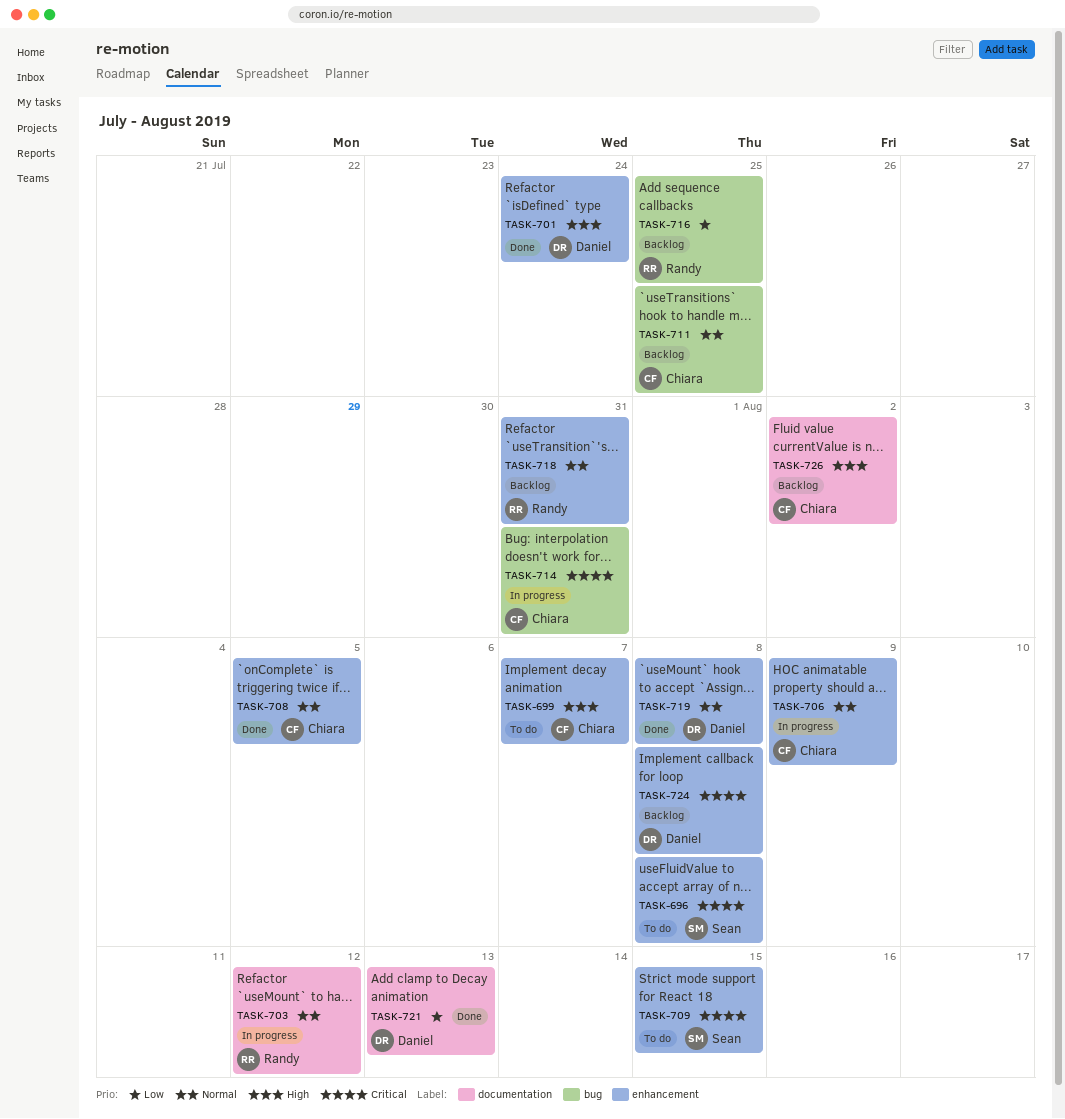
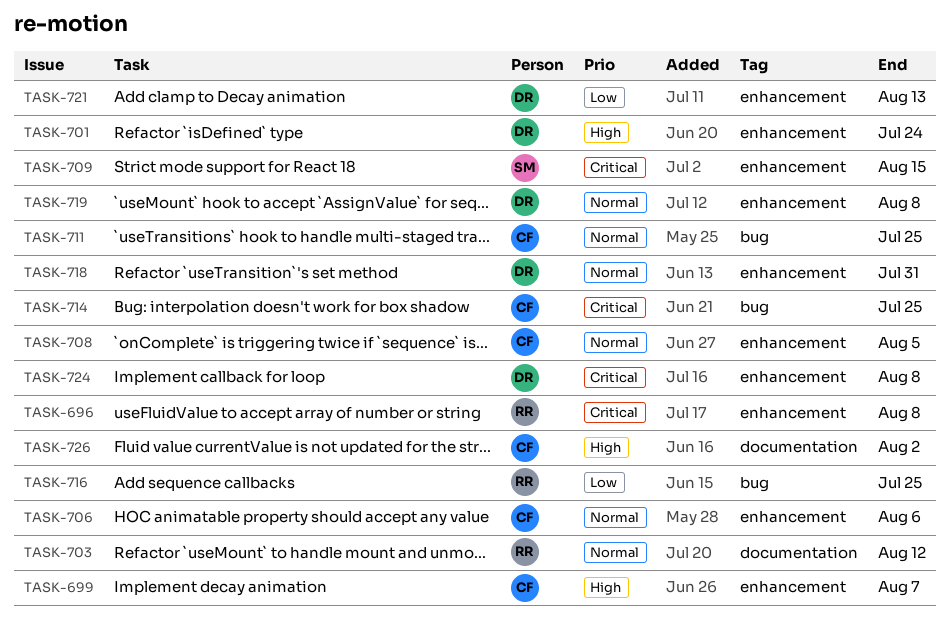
TASK-696, owner: Sean -> Randy
TASK-706, due: Aug 9 -> Aug 6
TASK-714, due: Jul 31 -> Jul 25
TASK-718, owner: Randy -> Daniel
TASK-721, label: documentation -> enhancement

